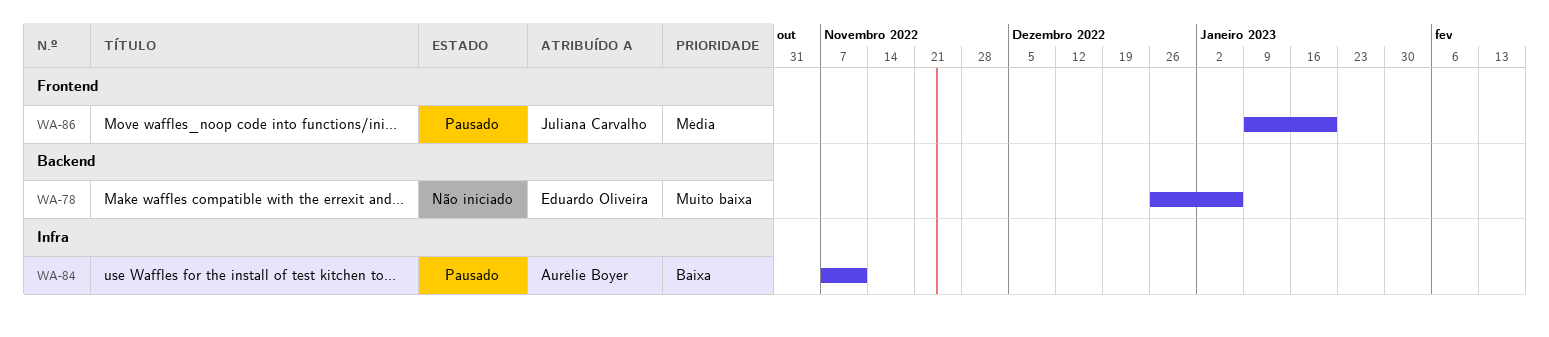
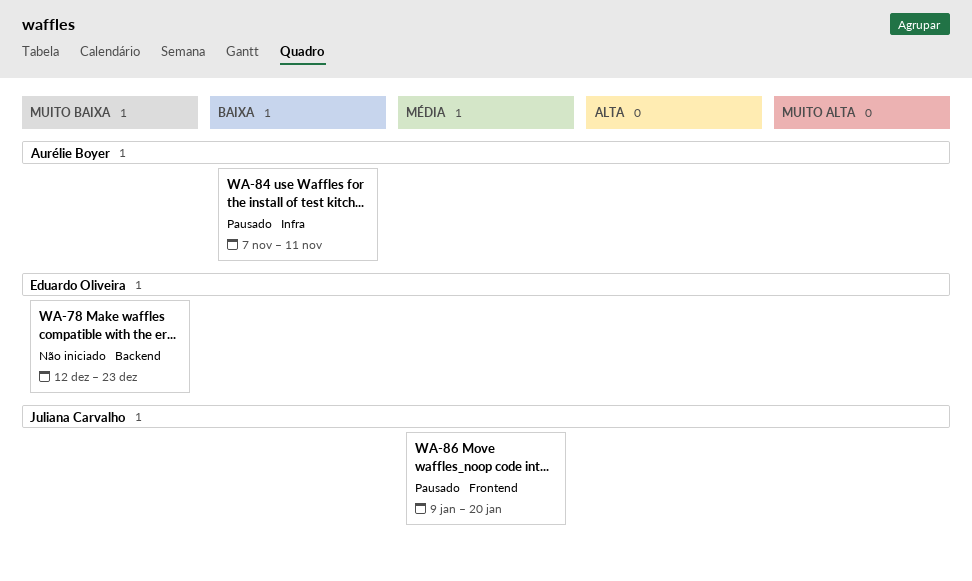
WA-78, start: Dec 26 -> Dec 12
WA-78, due: Jan 6 -> Dec 23

